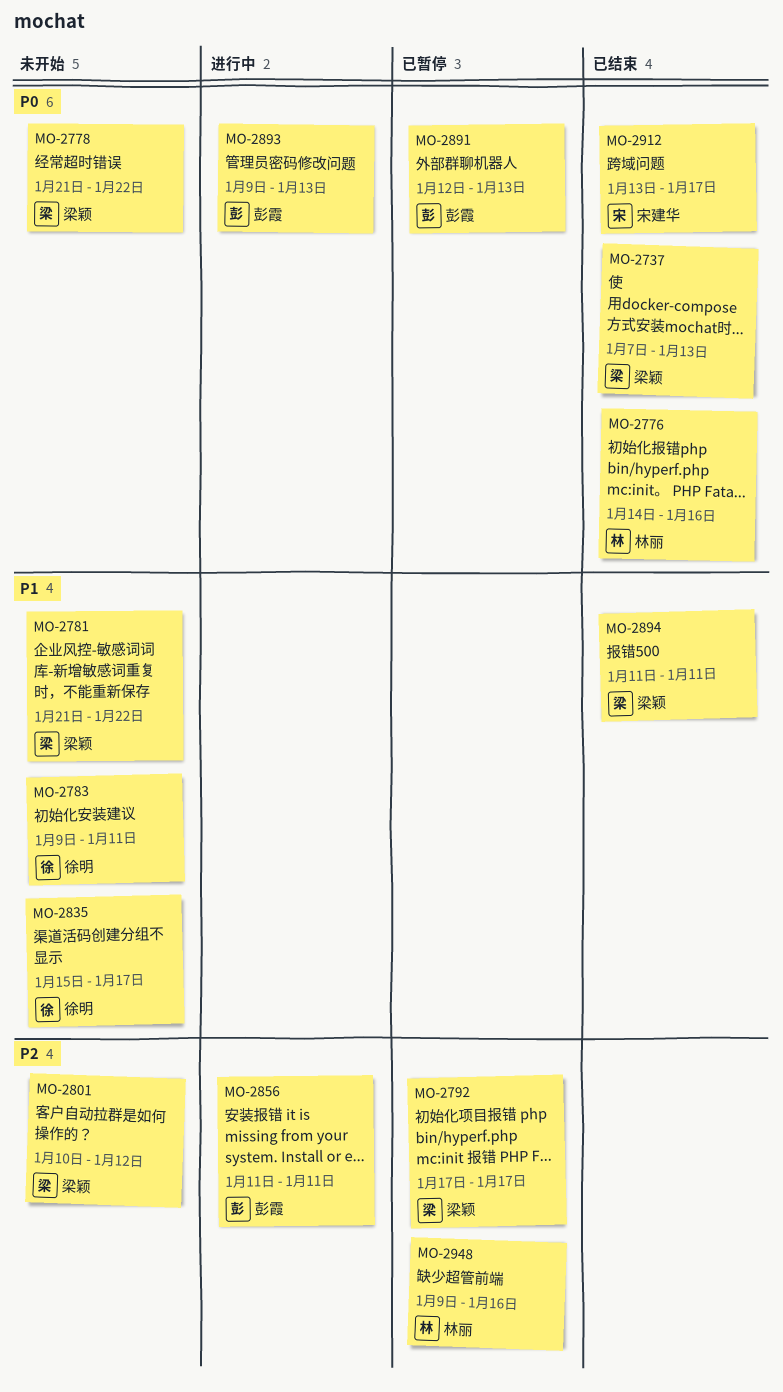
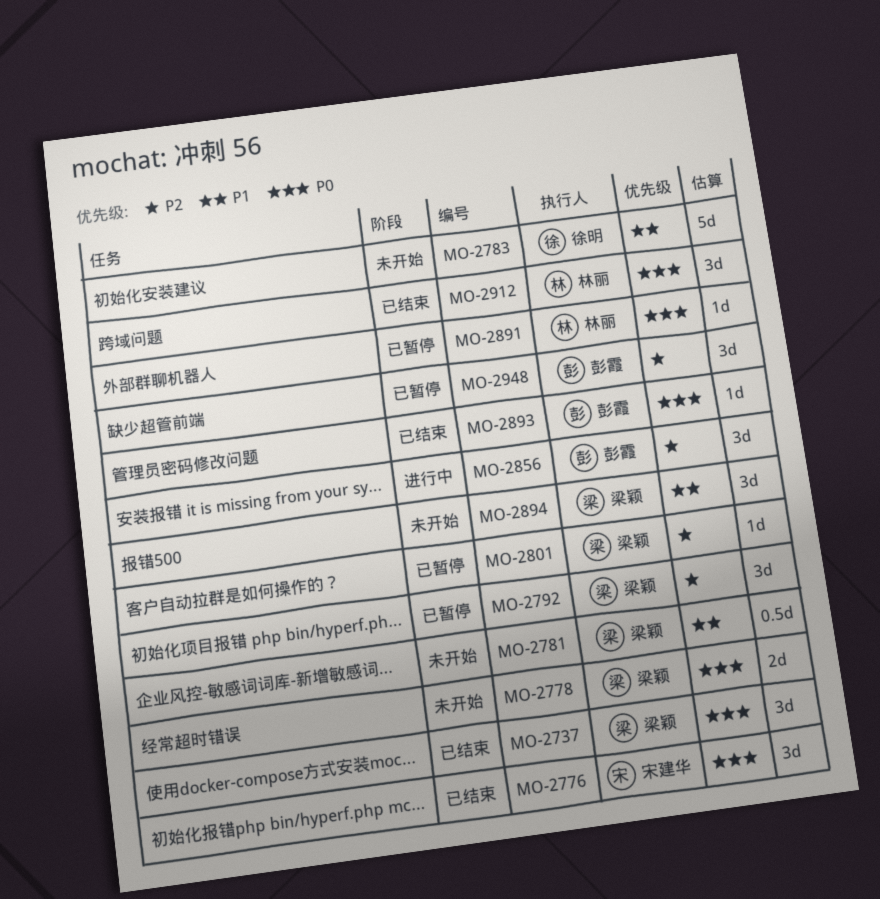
MO-2776, owner: 林丽 -> 宋建华
MO-2801, status: 未开始 -> 已暂停
MO-2835: present -> none
MO-2891, owner: 彭霞 -> 林丽
MO-2893, status: 进行中 -> 已结束
MO-2894, status: 已结束 -> 未开始
MO-2912, owner: 宋建华 -> 林丽
MO-2948, owner: 林丽 -> 彭霞

